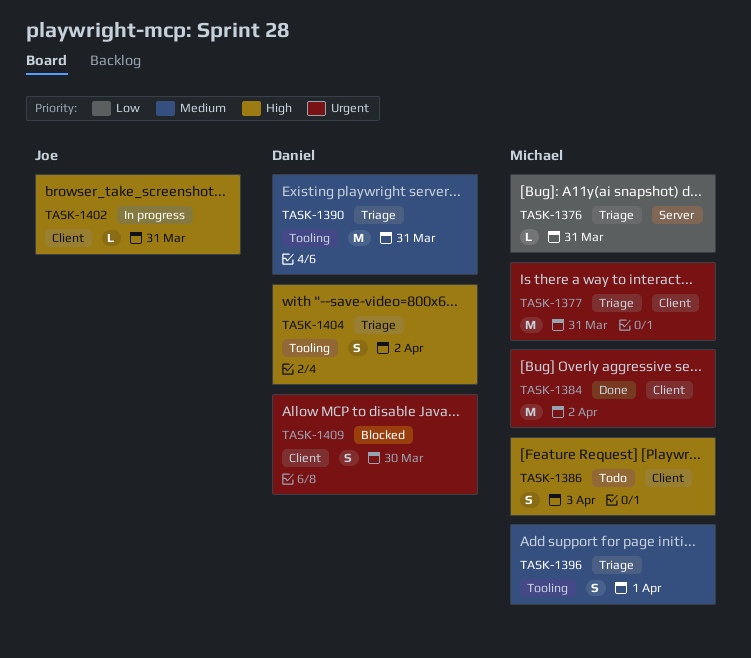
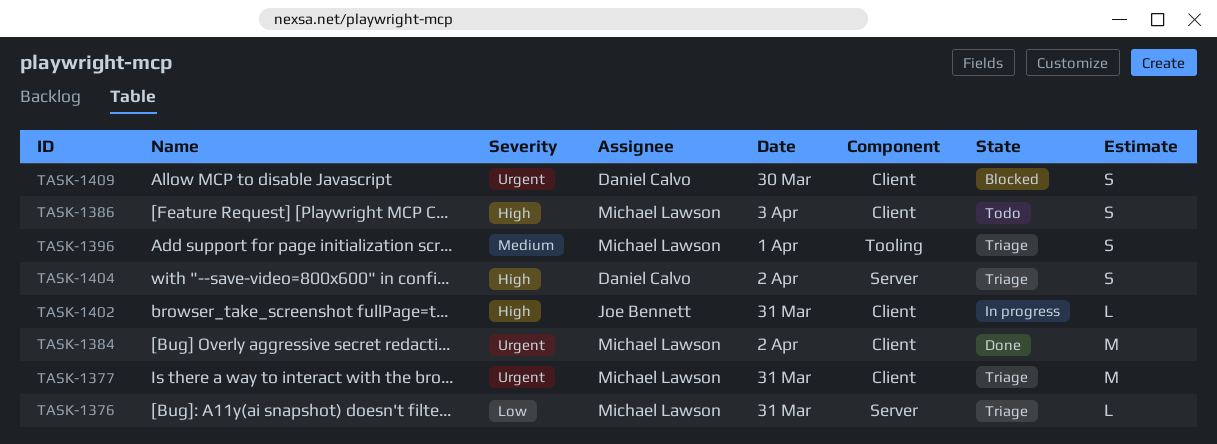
TASK-1390: present -> none
TASK-1404, label: Tooling -> Server

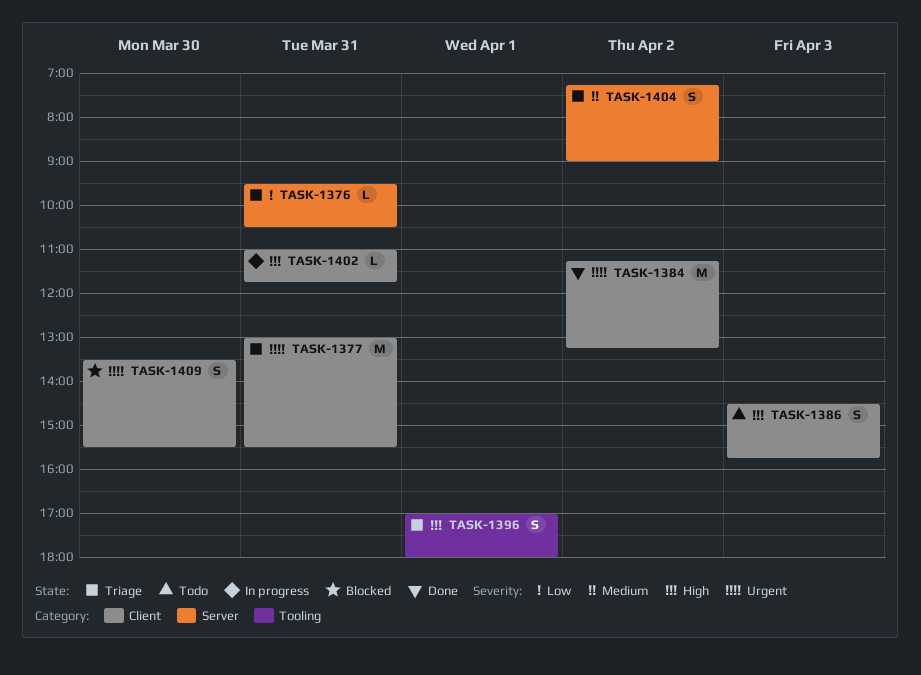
TASK-1396, priority: Medium -> High
TASK-1404, priority: High -> Medium

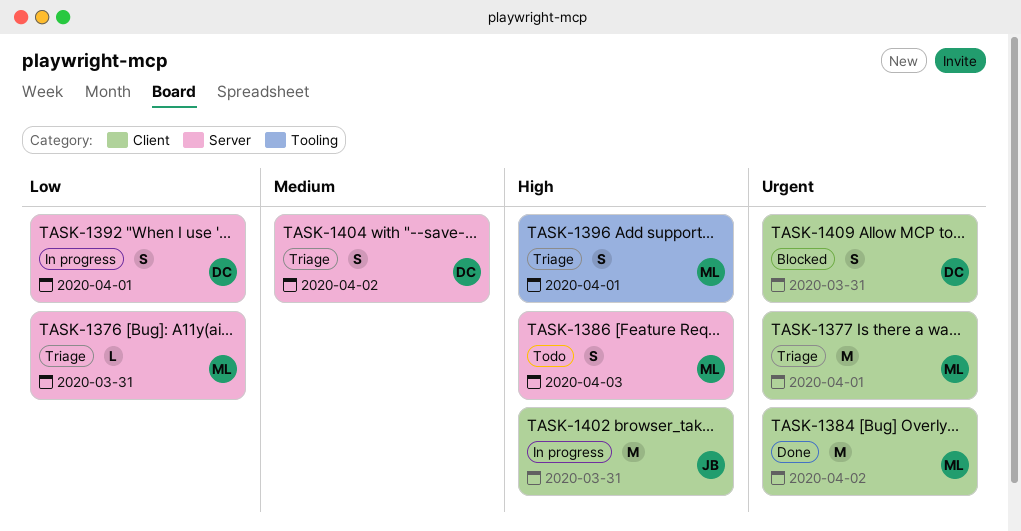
TASK-1377, day: Mar 31 -> Apr 1
TASK-1386, label: Client -> Server
TASK-1392: none -> present
TASK-1402, estimate: L -> M
TASK-1409, day: Mar 30 -> Mar 31

